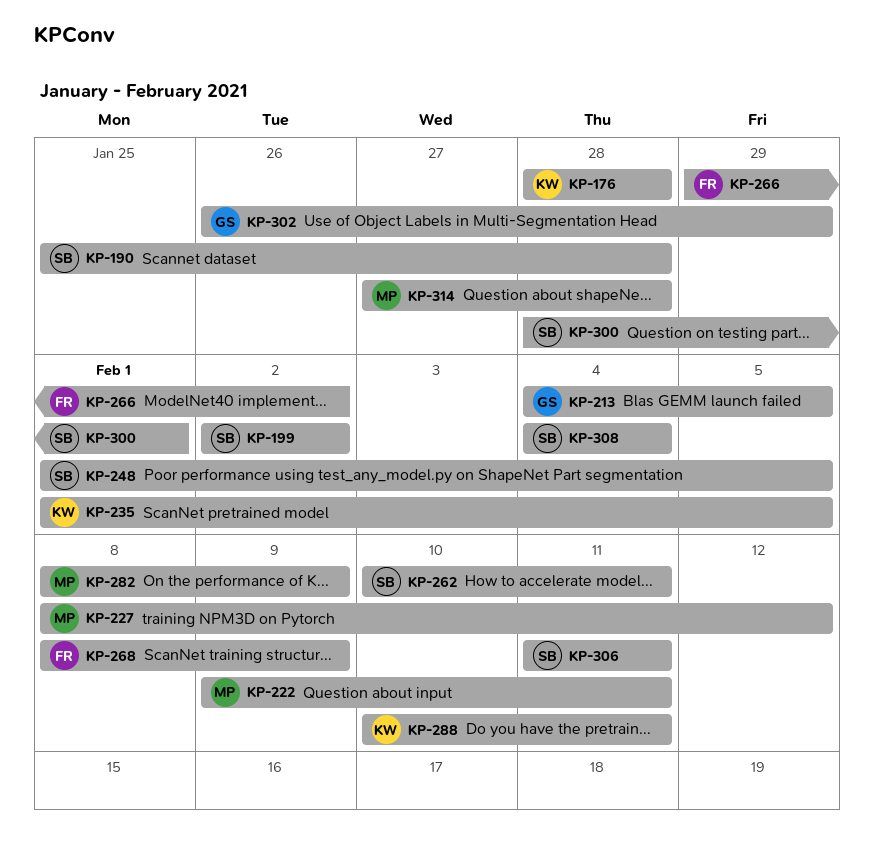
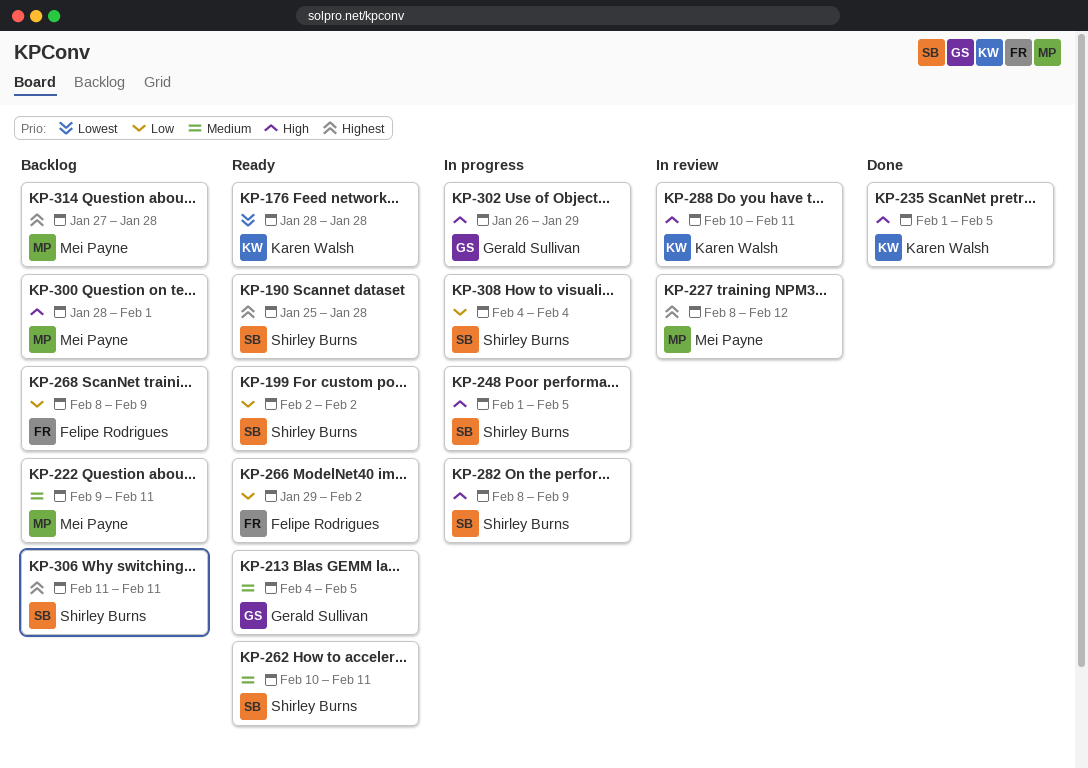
KP-282, owner: Mei Payne -> Shirley Burns
KP-300, owner: Shirley Burns -> Mei Payne

